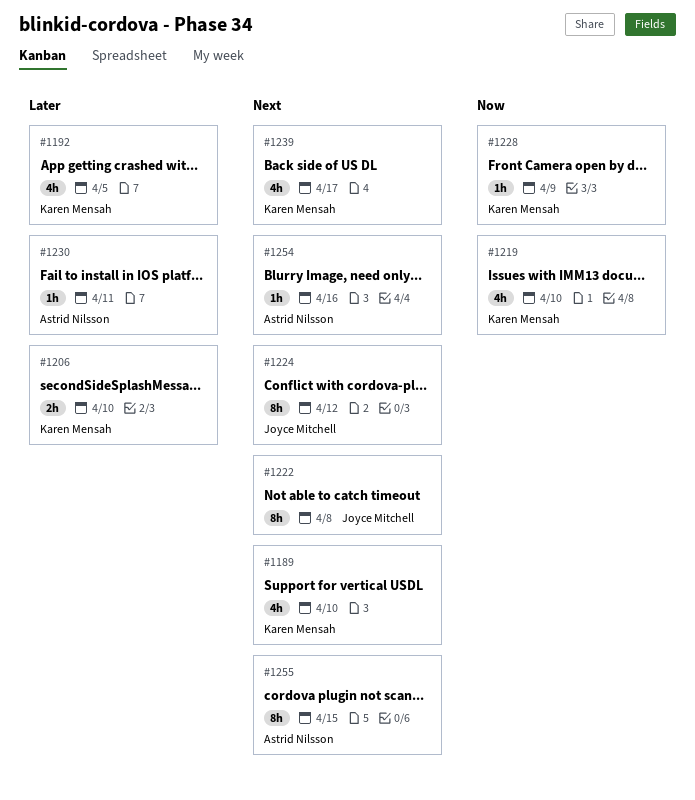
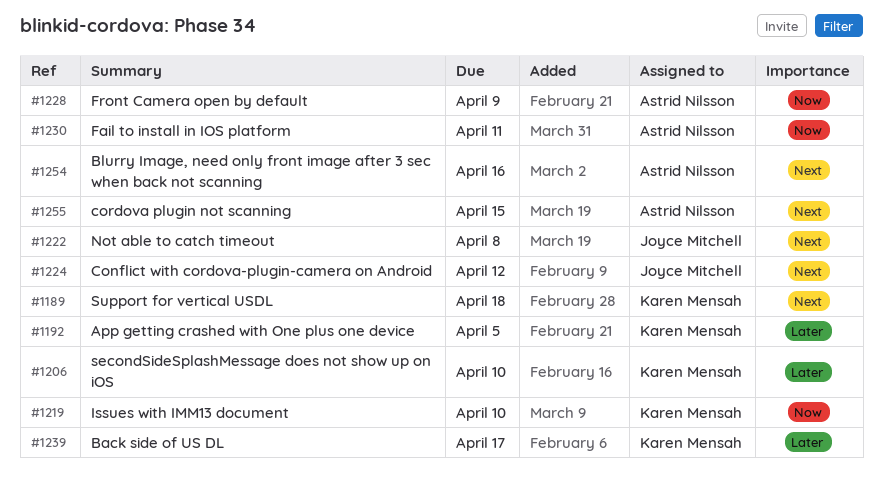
#1189, due: Apr 10 -> Apr 18
#1228, owner: Karen Mensah -> Astrid Nilsson
#1230, priority: Later -> Now
#1239, priority: Next -> Later

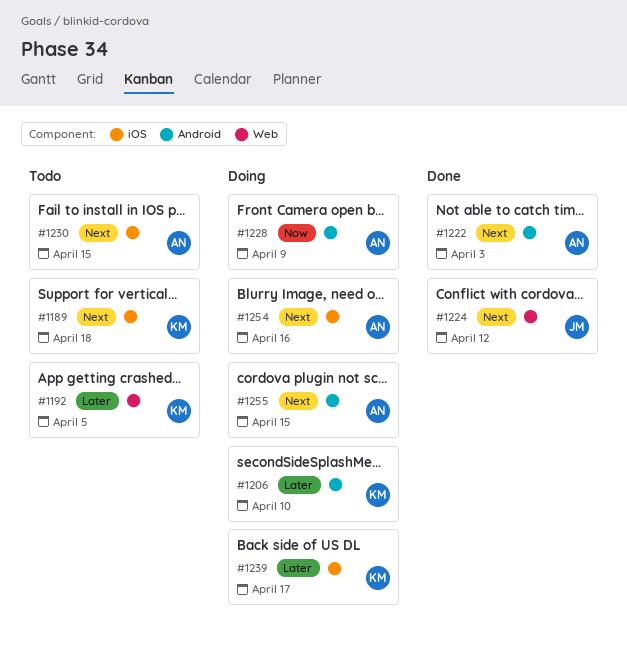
#1219: present -> none
#1222, owner: Joyce Mitchell -> Astrid Nilsson
#1222, due: Apr 8 -> Apr 3
#1230, priority: Now -> Next
#1230, due: Apr 11 -> Apr 15

